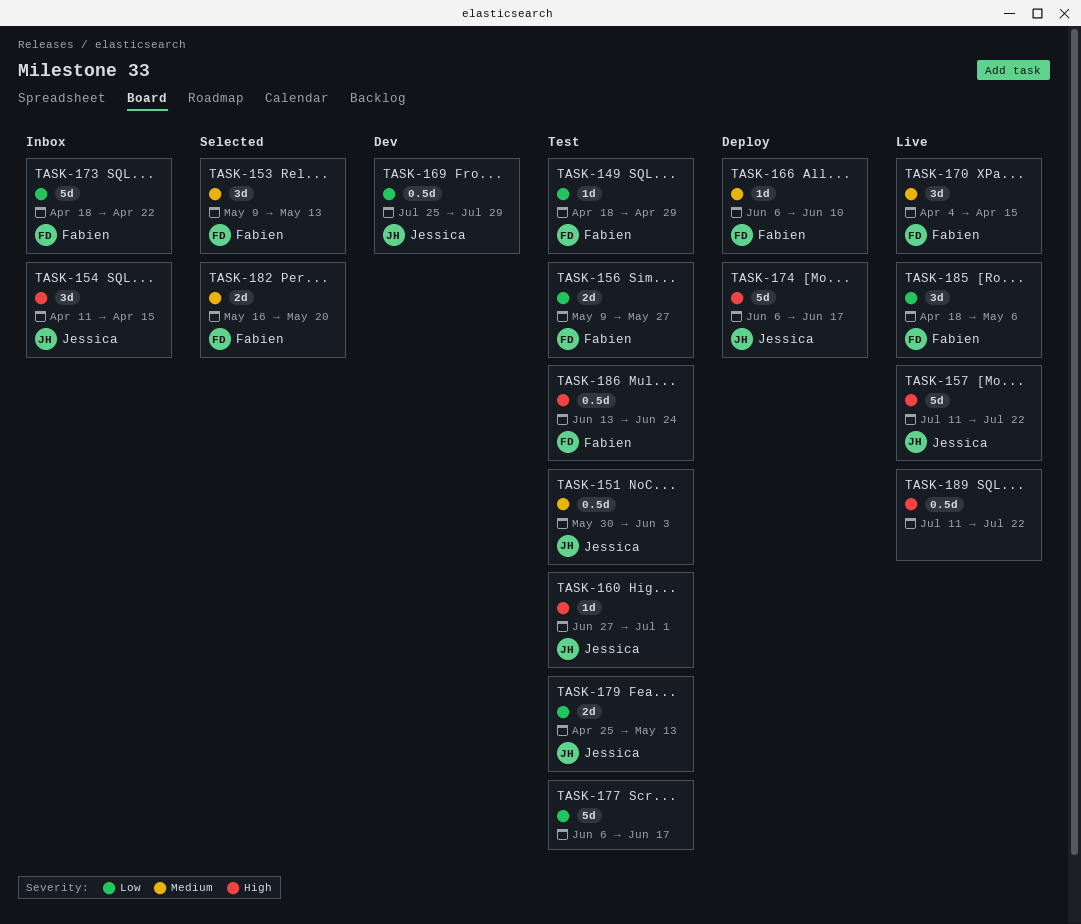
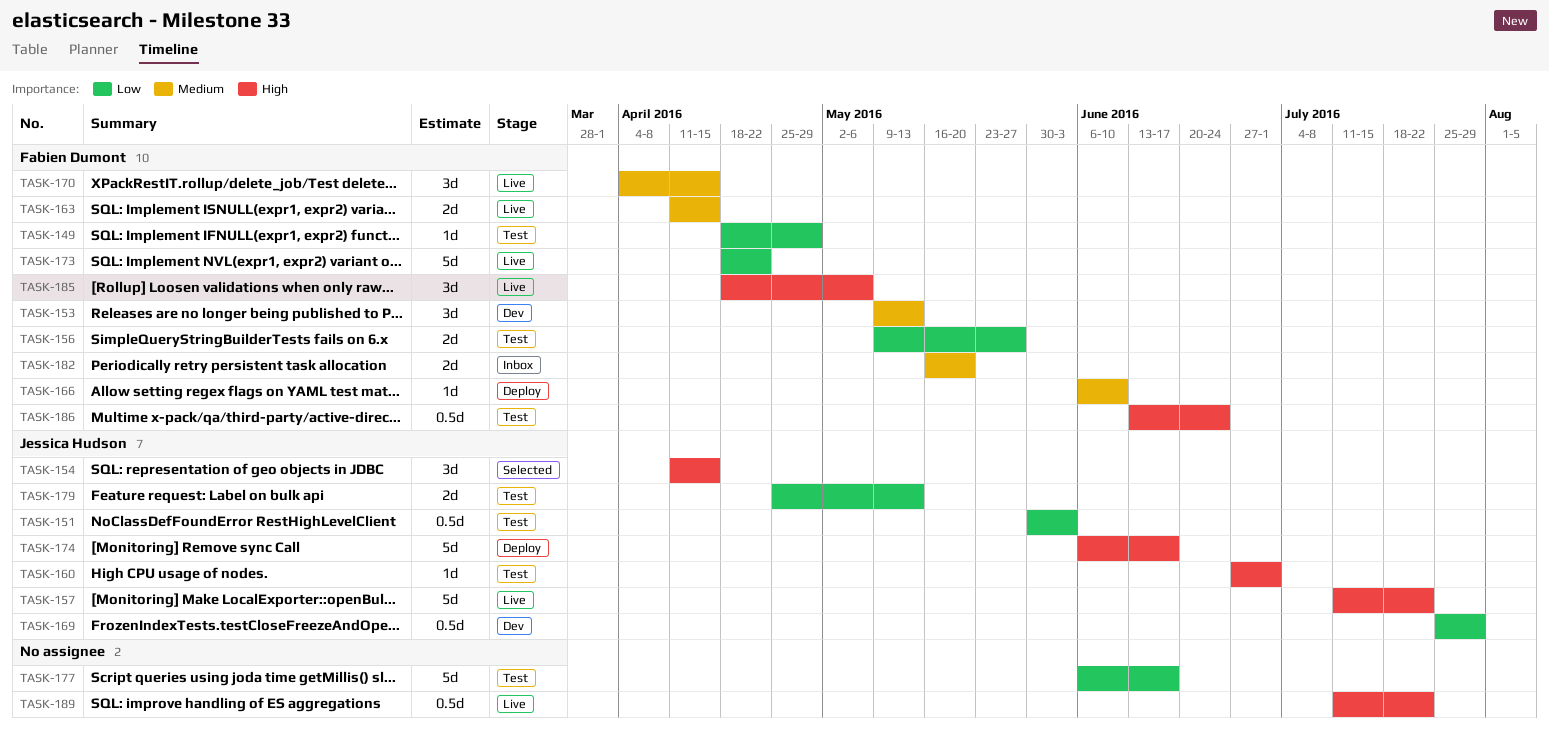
TASK-151, priority: Medium -> Low
TASK-153, status: Selected -> Dev
TASK-154, status: Inbox -> Selected
TASK-163: none -> present
TASK-173, status: Inbox -> Live
TASK-182, status: Selected -> Inbox
TASK-185, priority: Low -> High

